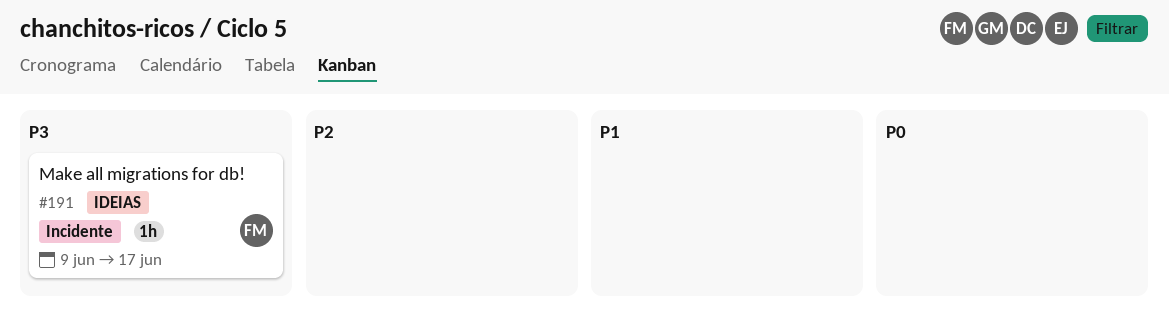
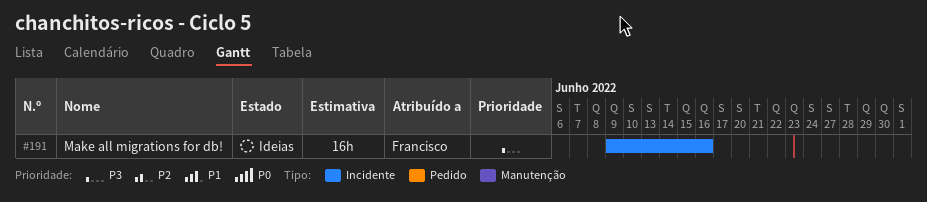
#191, estimate: 1h -> 16h
#191, due: Jun 17 -> Jun 16

